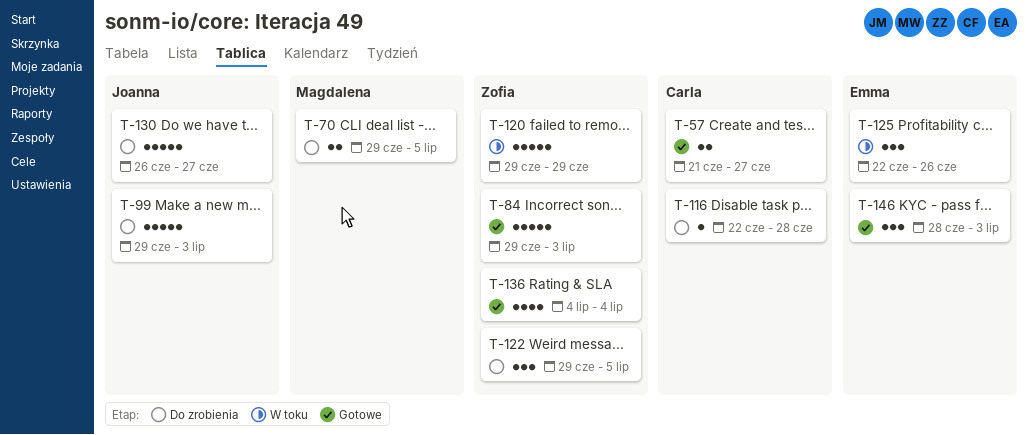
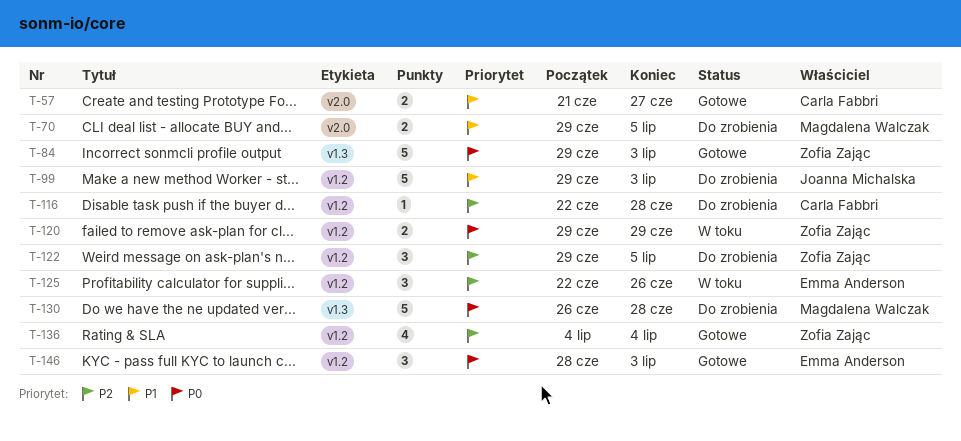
T-120, estimate: 5 -> 2
T-130, owner: Joanna Michalska -> Magdalena Walczak
T-130, due: Jun 27 -> Jun 28

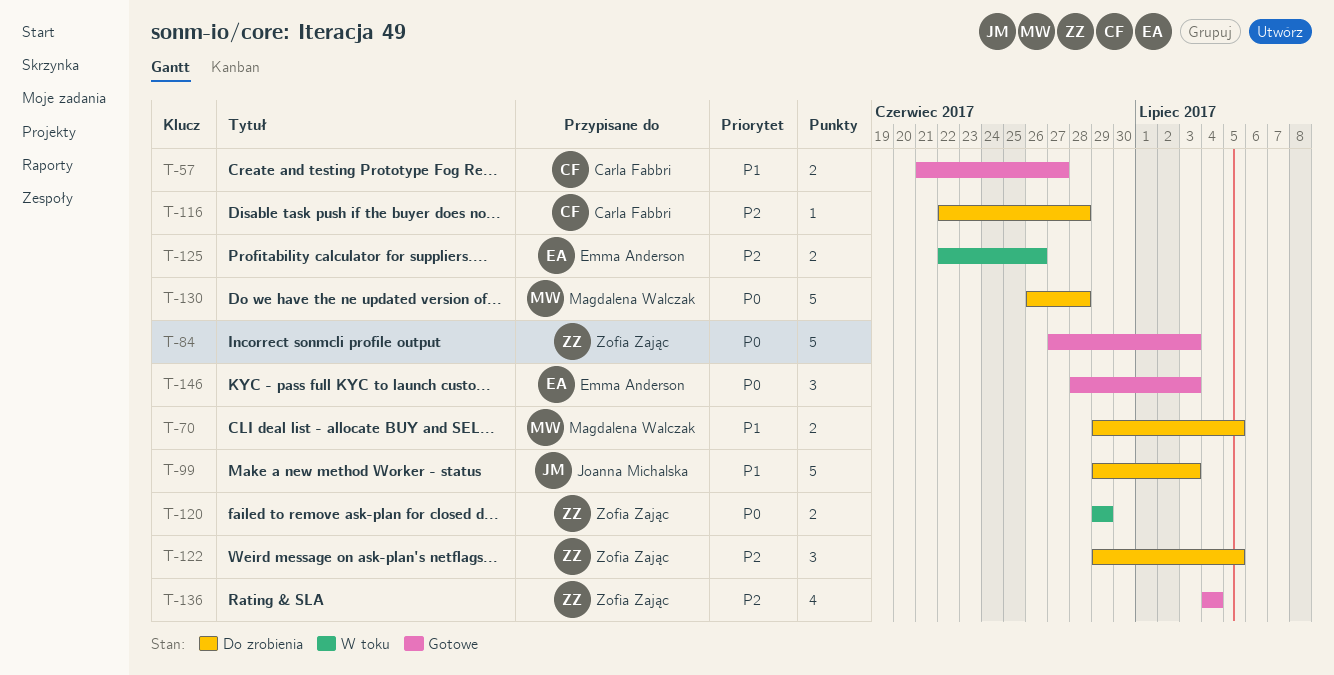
T-84, start: Jun 29 -> Jun 27
T-125, estimate: 3 -> 2

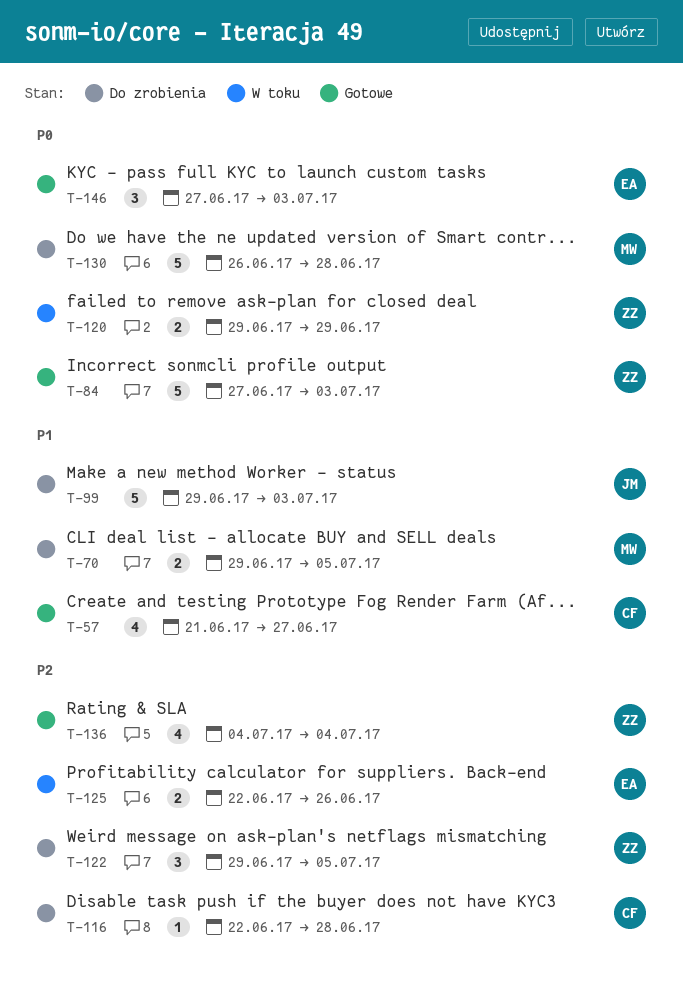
T-57, estimate: 2 -> 4
T-146, start: Jun 28 -> Jun 27

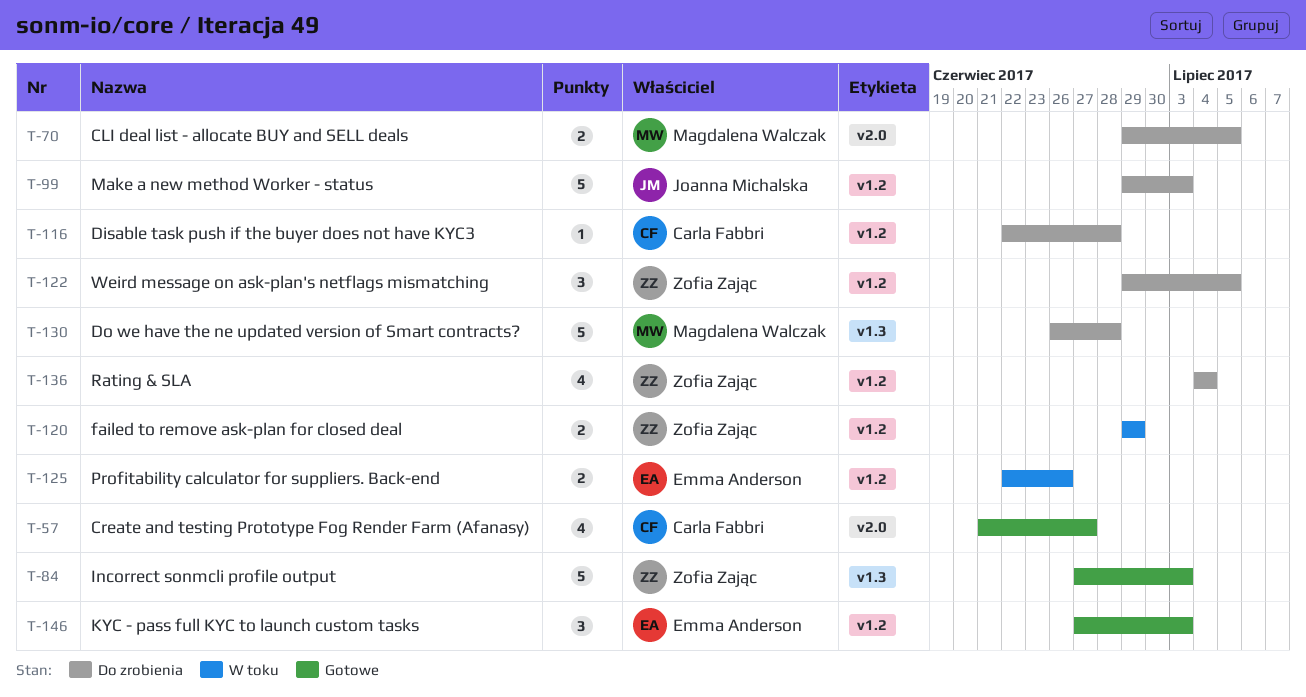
T-136, status: Gotowe -> Do zrobienia

